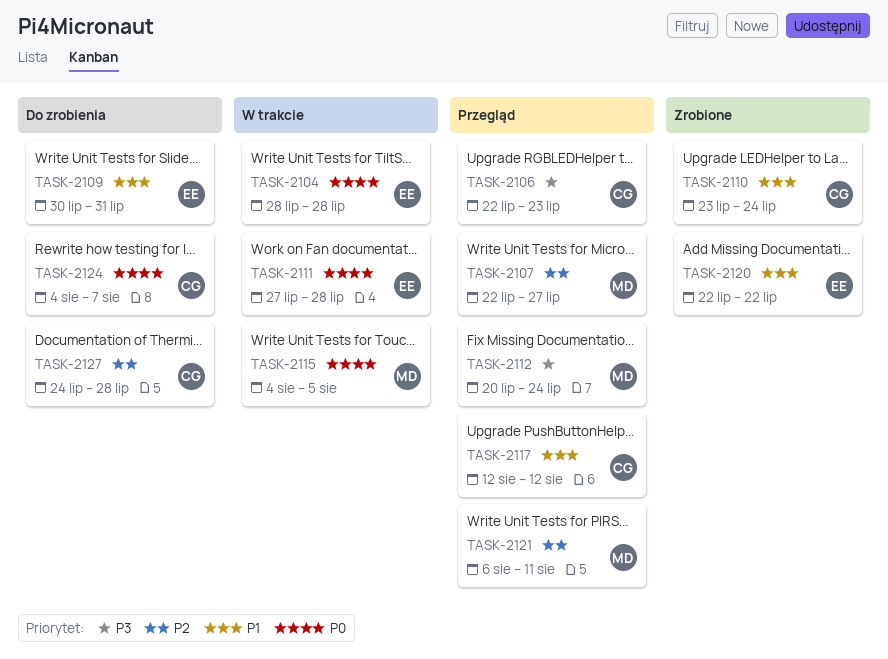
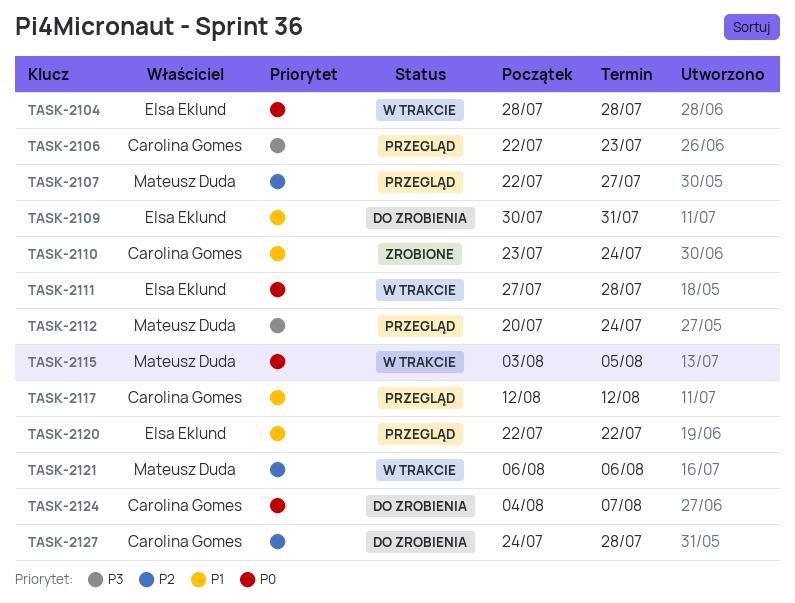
TASK-2115, start: Aug 4 -> Aug 3
TASK-2120, status: Zrobione -> Przegląd
TASK-2121, status: Przegląd -> W trakcie
TASK-2121, due: Aug 11 -> Aug 6

